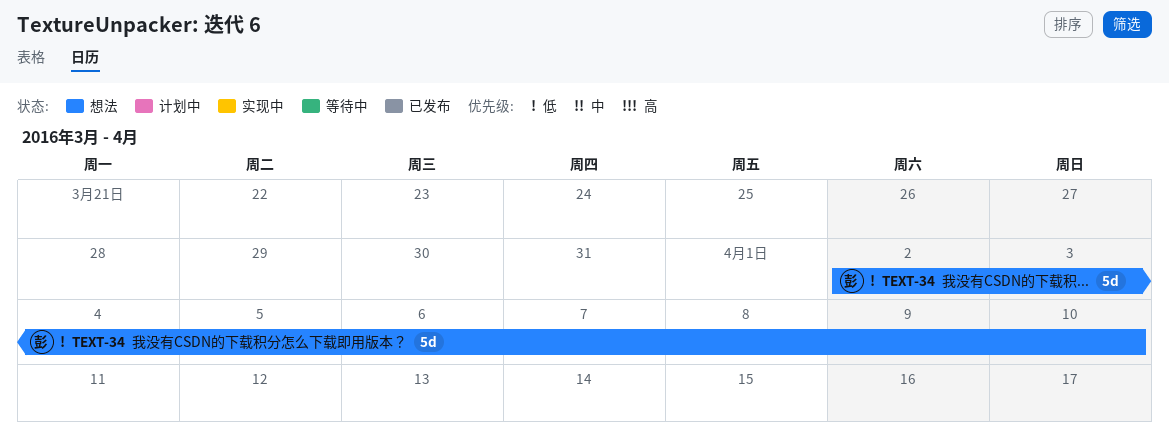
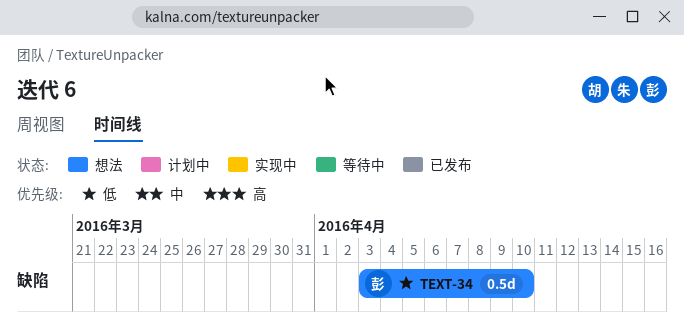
TEXT-34, estimate: 5d -> 0.5d
TEXT-34, start: Apr 2 -> Apr 3

